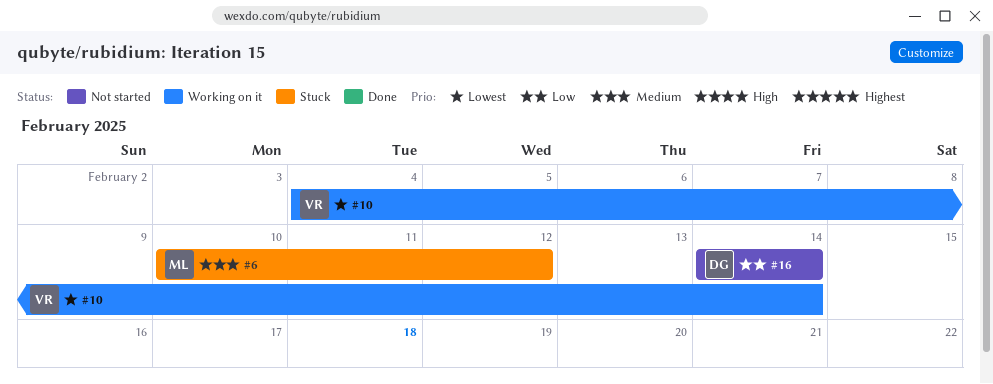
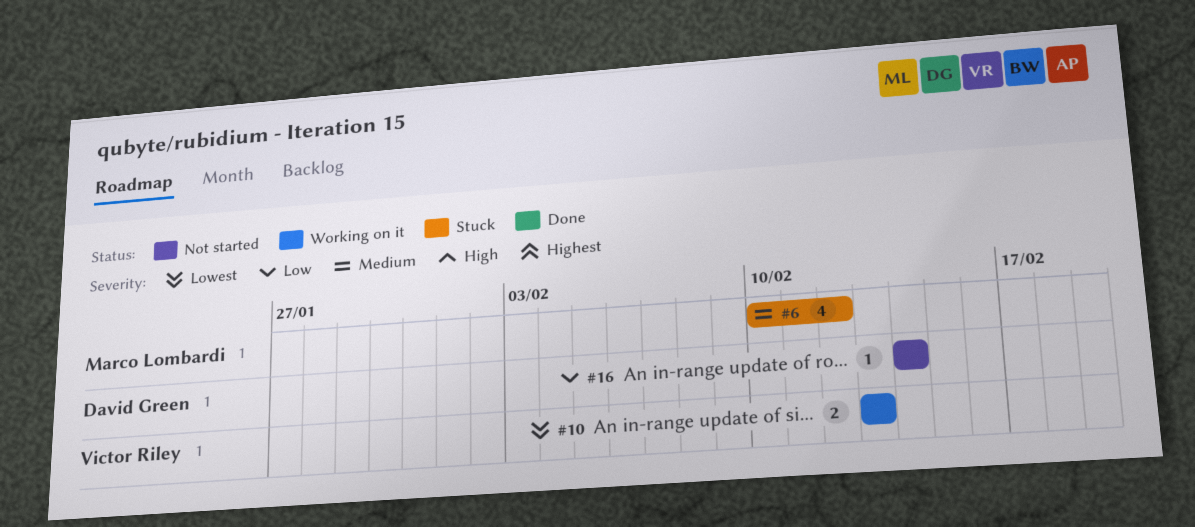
#10, start: Feb 4 -> Feb 13
#10, due: Feb 14 -> Feb 13

